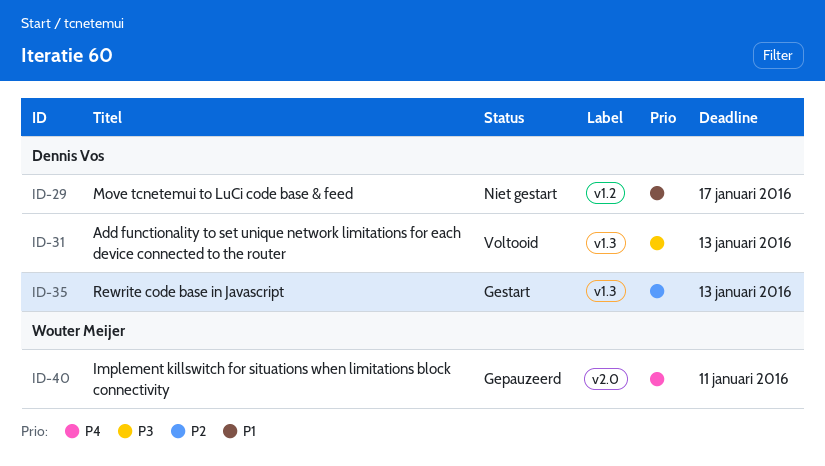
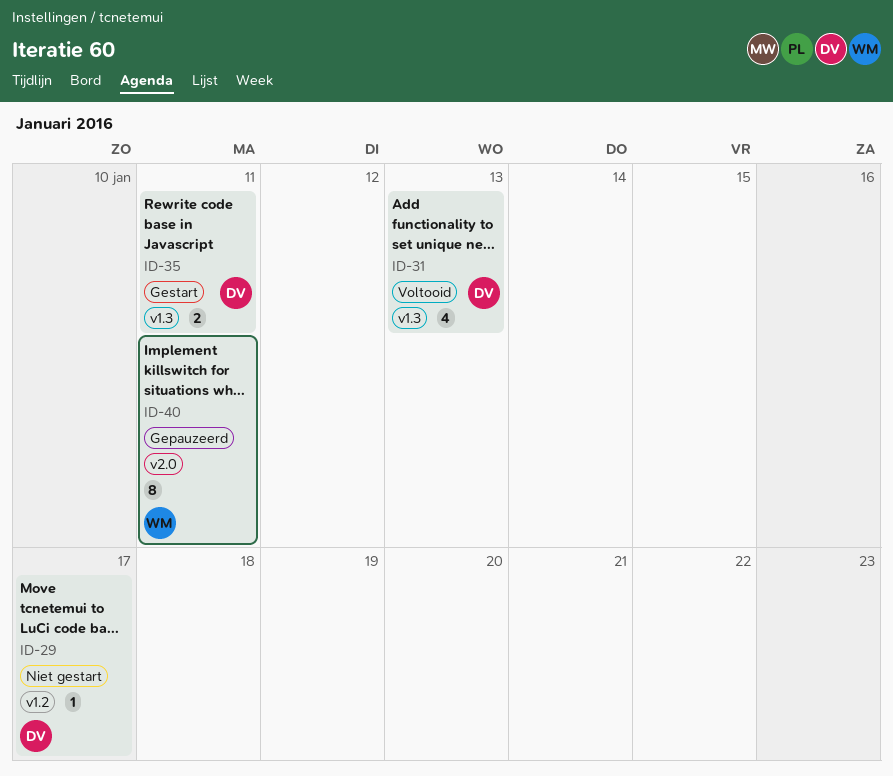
ID-35, due: Jan 13 -> Jan 11

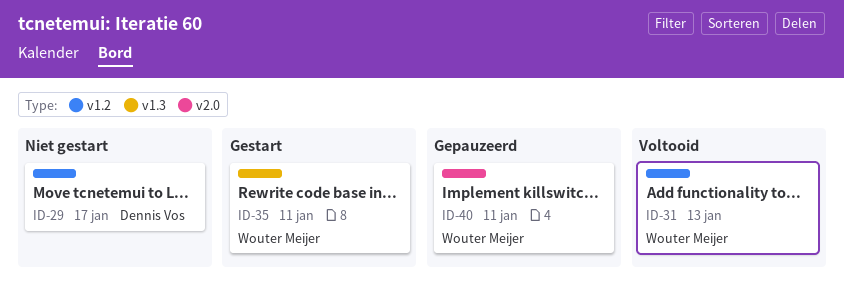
ID-31, owner: Dennis Vos -> Wouter Meijer
ID-31, label: v1.3 -> v1.2
ID-35, owner: Dennis Vos -> Wouter Meijer

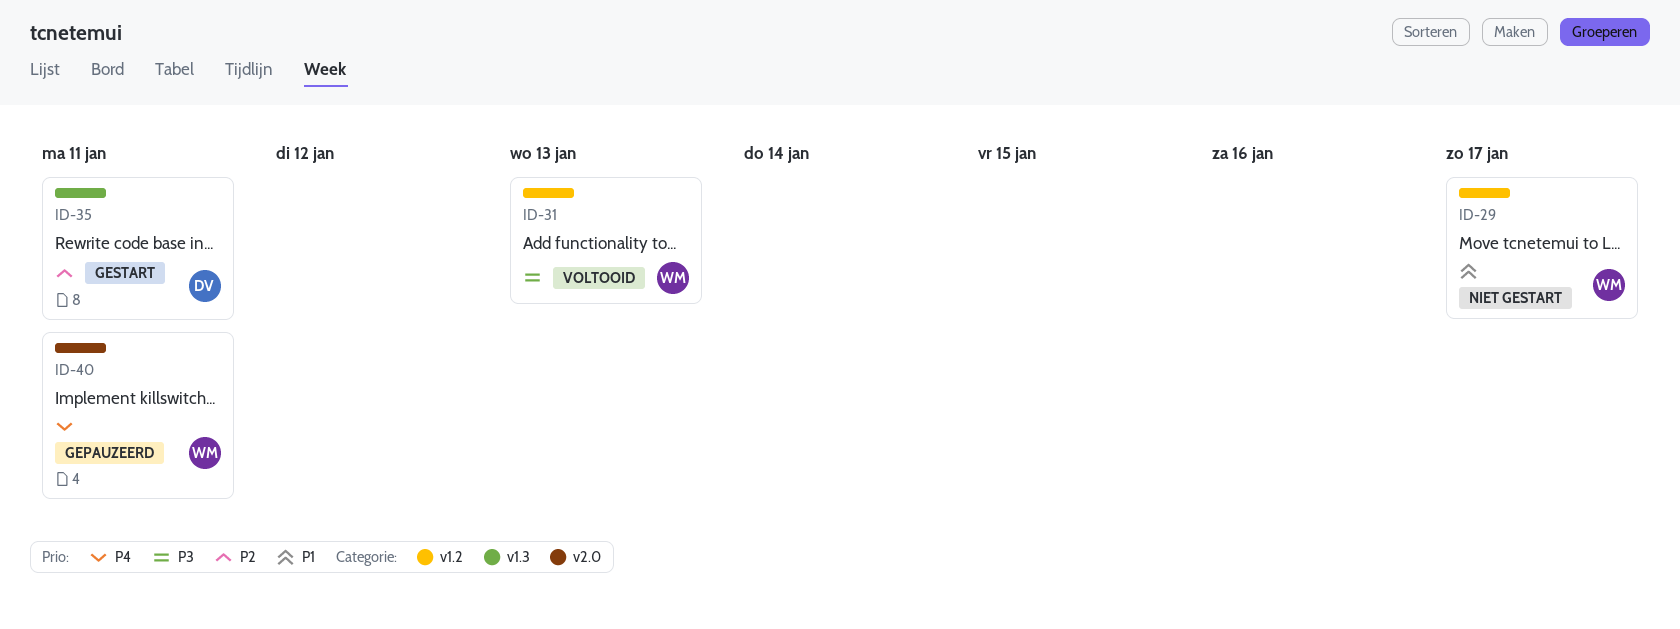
ID-29, owner: Dennis Vos -> Wouter Meijer
ID-35, owner: Wouter Meijer -> Dennis Vos

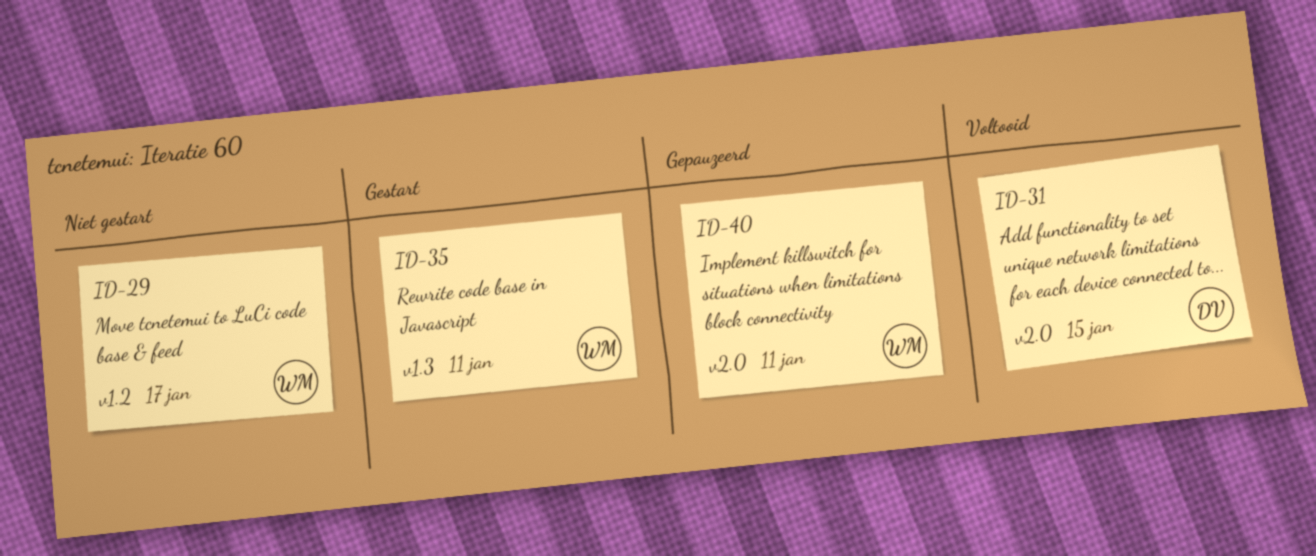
ID-31, owner: WM -> DV
ID-31, label: v1.2 -> v2.0
ID-31, due: Jan 13 -> Jan 15
ID-35, owner: DV -> WM

